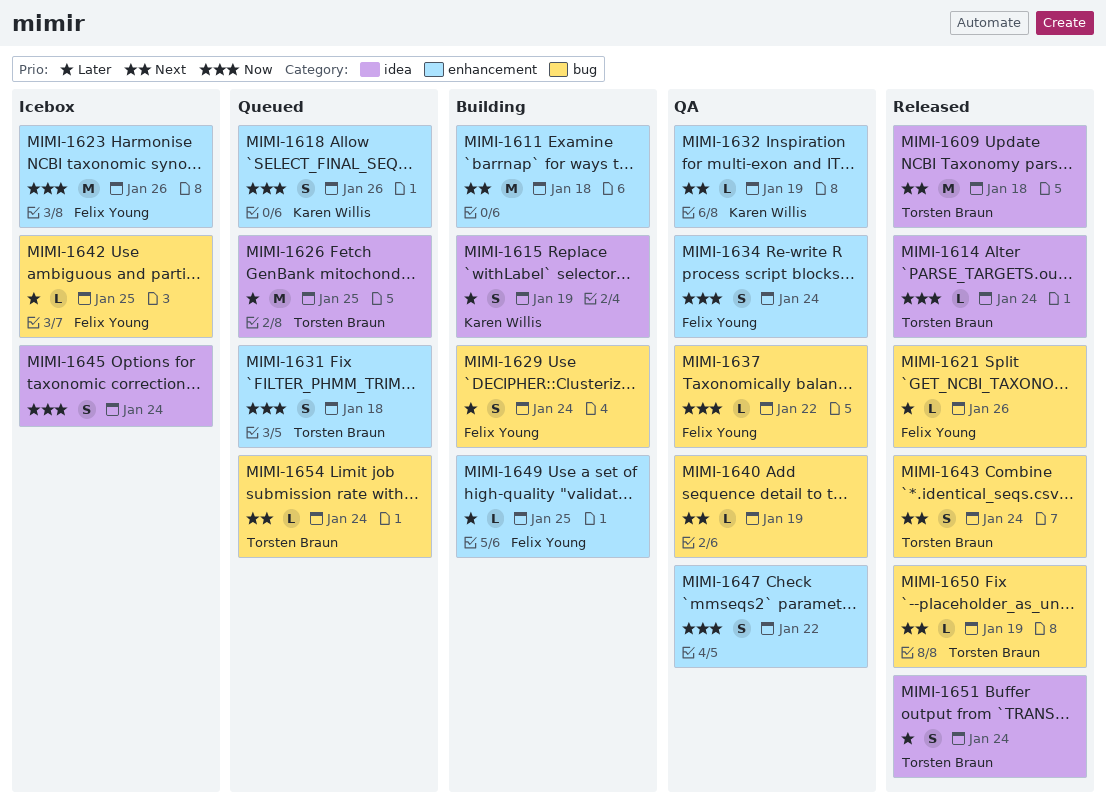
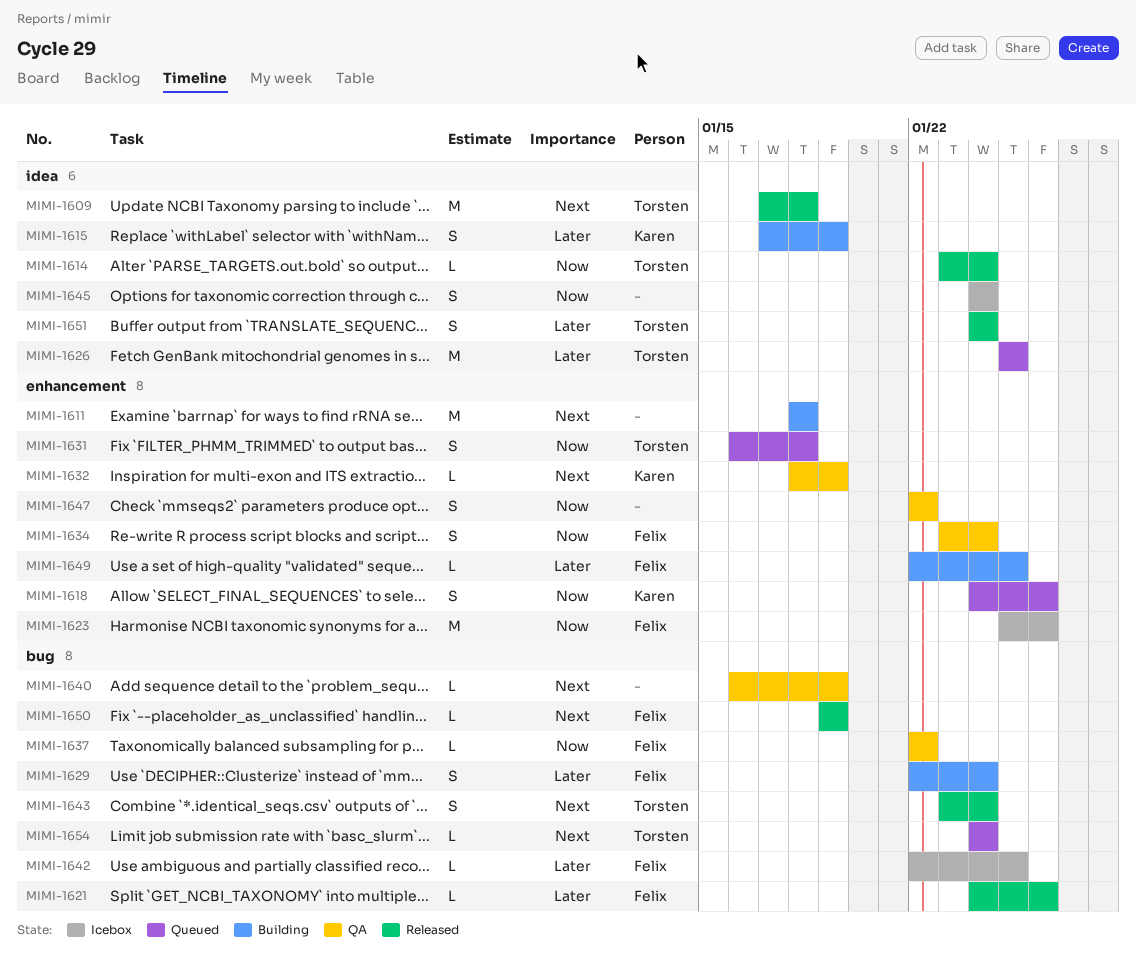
MIMI-1650, owner: Torsten Braun -> Felix Young

